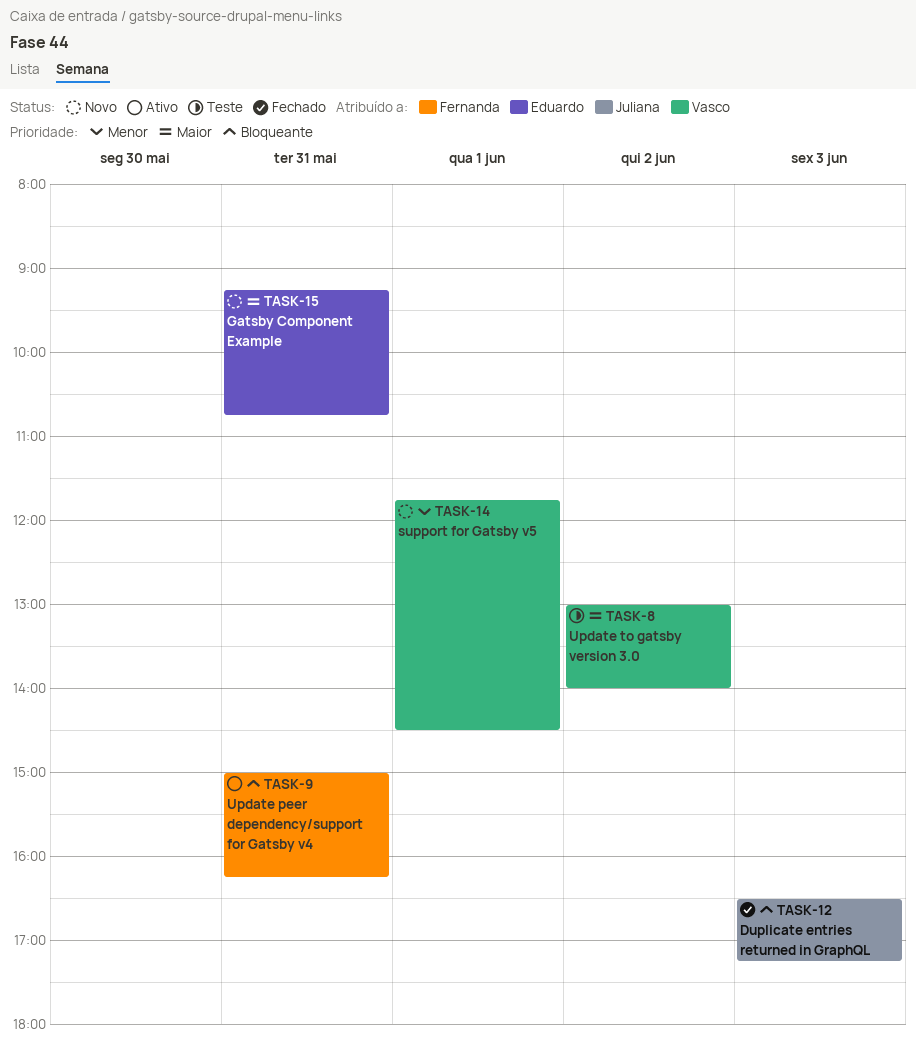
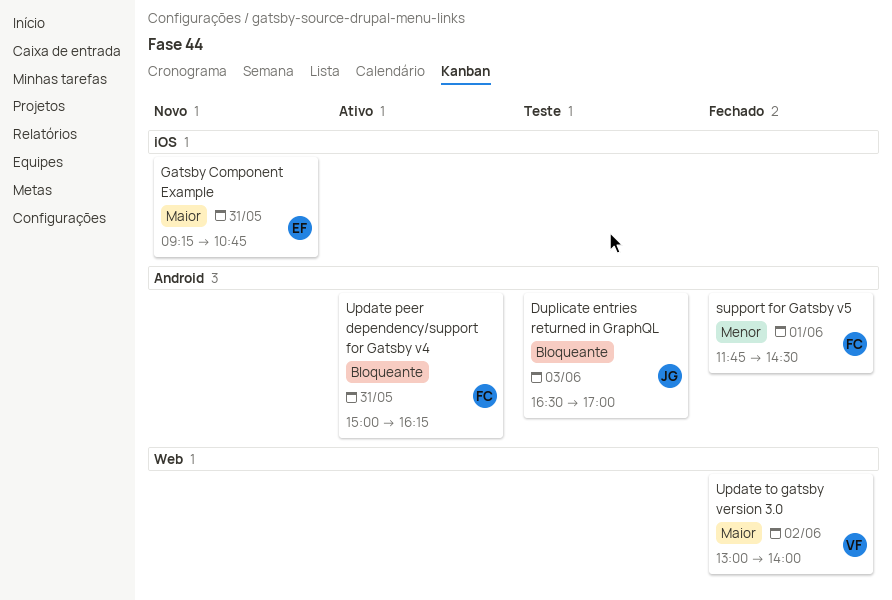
Duplicate entries returned in GraphQL, status: Fechado -> Teste
Duplicate entries returned in GraphQL, ends: 17:15 -> 17:00
support for Gatsby v5, status: Novo -> Fechado
support for Gatsby v5, owner: Vasco -> Fernanda
Update to gatsby version 3.0, status: Teste -> Fechado

